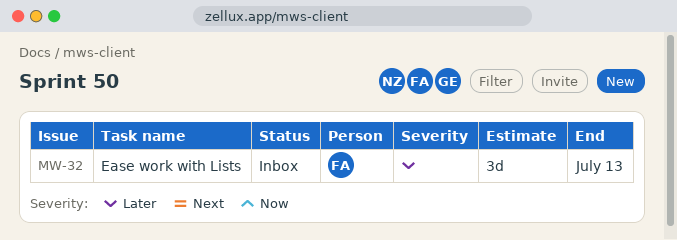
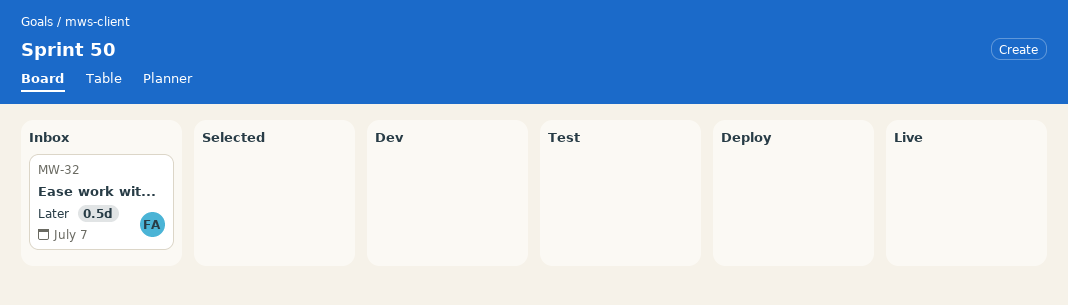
MW-32, estimate: 3d -> 0.5d
MW-32, due: Jul 13 -> Jul 7

